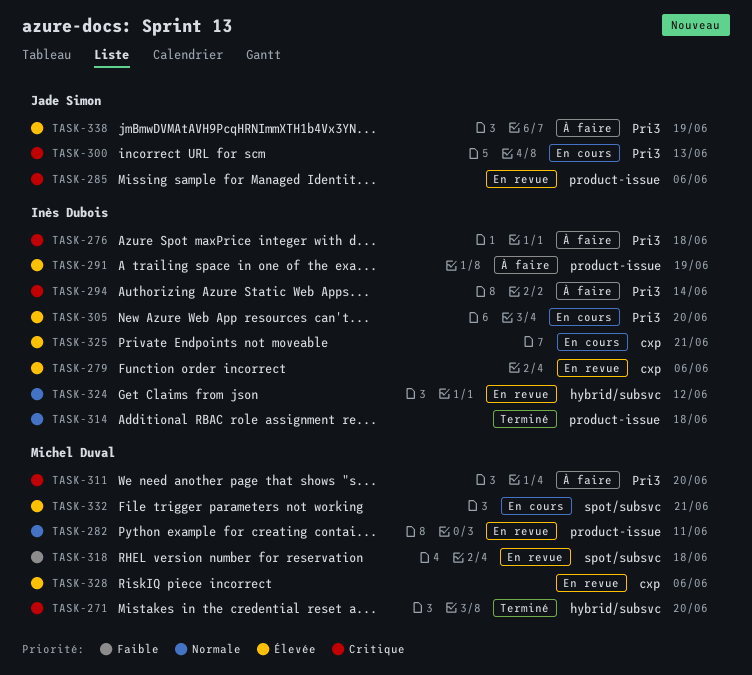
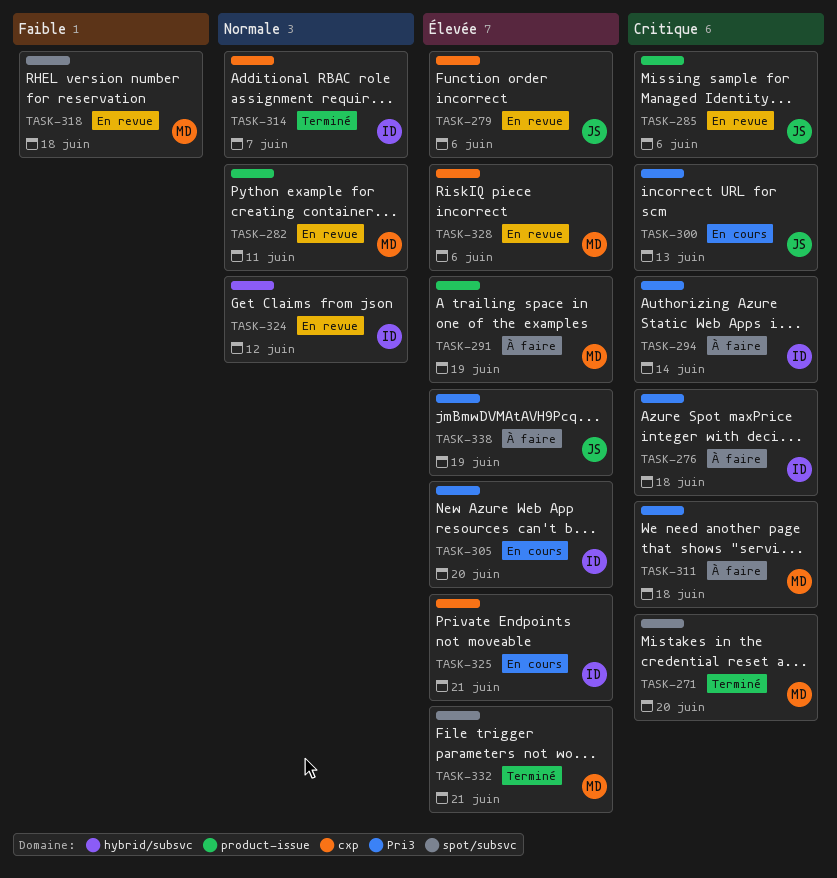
TASK-271, label: hybrid/subsvc -> spot/subsvc
TASK-279, owner: Inès Dubois -> Jade Simon
TASK-291, owner: Inès Dubois -> Michel Duval
TASK-311, due: Jun 20 -> Jun 18
TASK-314, label: product-issue -> cxp
TASK-314, due: Jun 18 -> Jun 7
TASK-332, status: En cours -> Terminé

